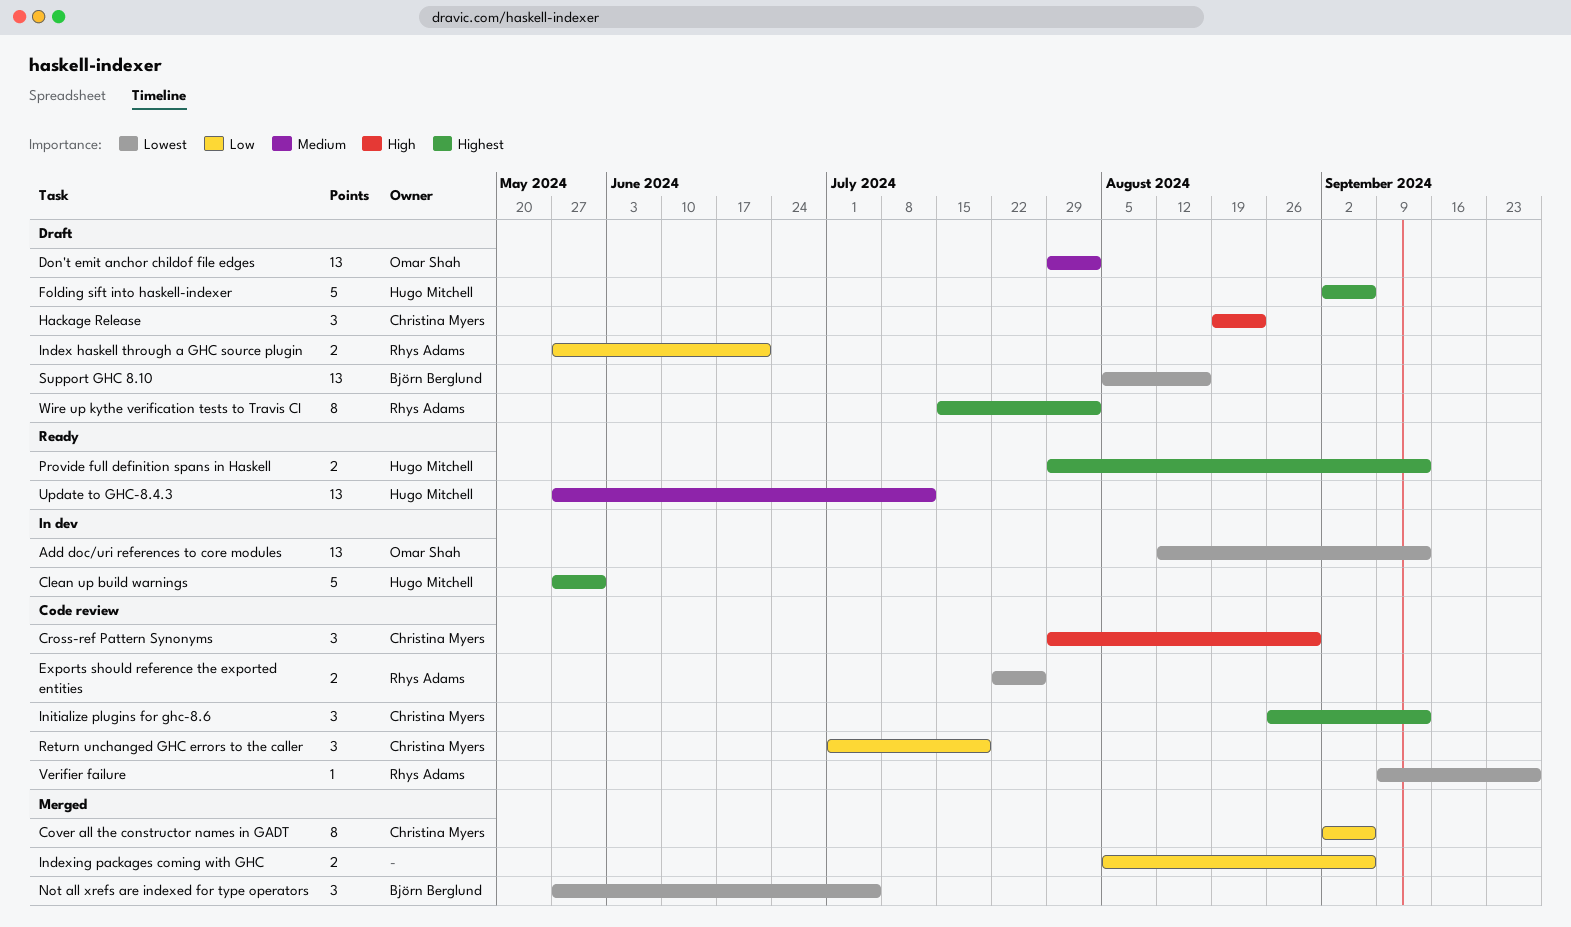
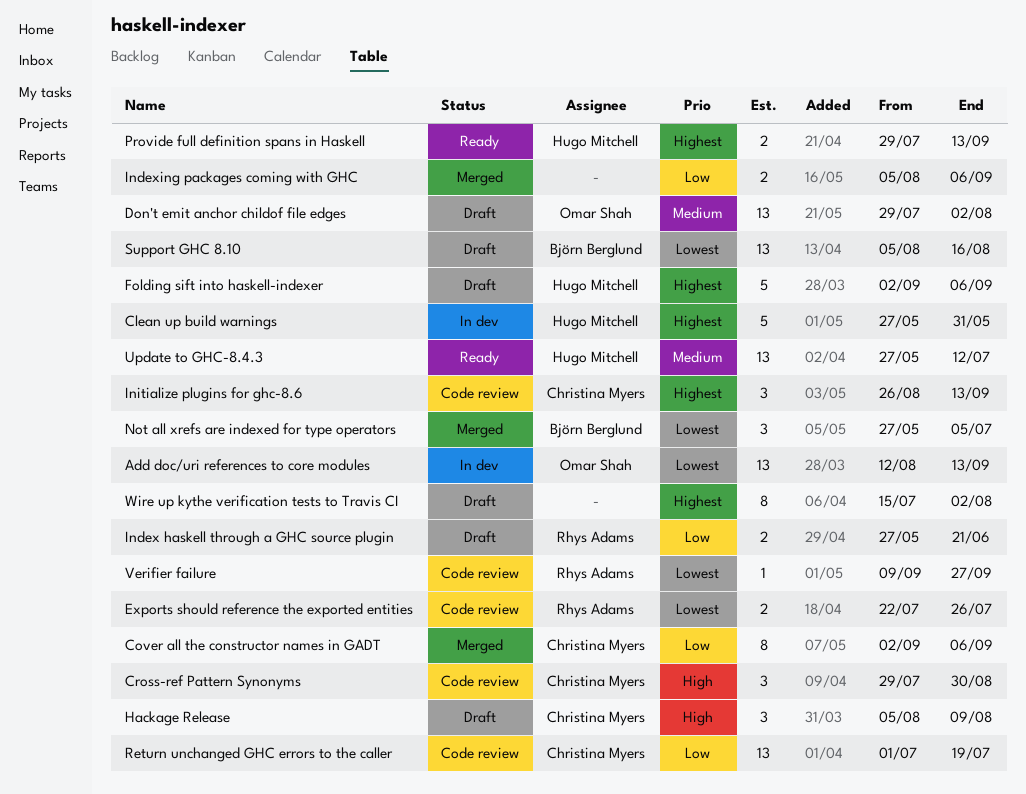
Hackage Release, start: Aug 19 -> Aug 5
Hackage Release, due: Aug 23 -> Aug 9
Return unchanged GHC errors to the caller, estimate: 3 -> 13
Wire up kythe verification tests to Travis CI, owner: Rhys Adams -> none

